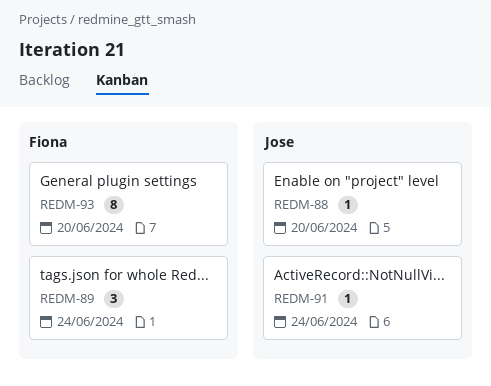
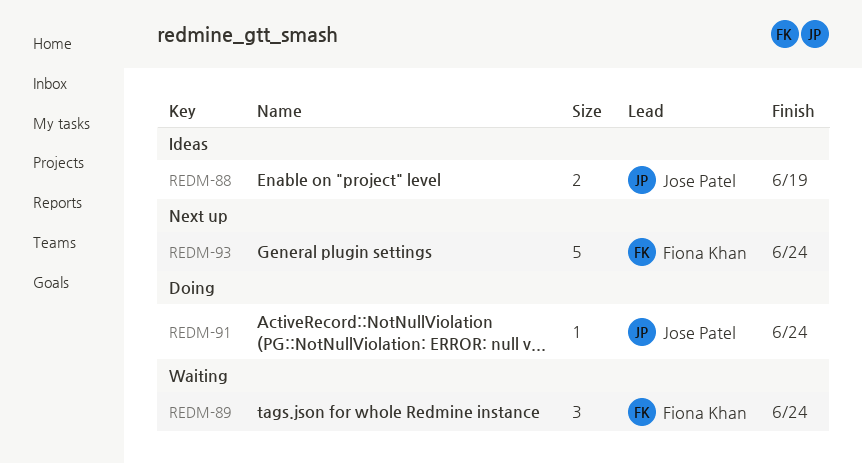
REDM-88, estimate: 1 -> 2
REDM-88, due: Jun 20 -> Jun 19
REDM-93, estimate: 8 -> 5
REDM-93, due: Jun 20 -> Jun 24

